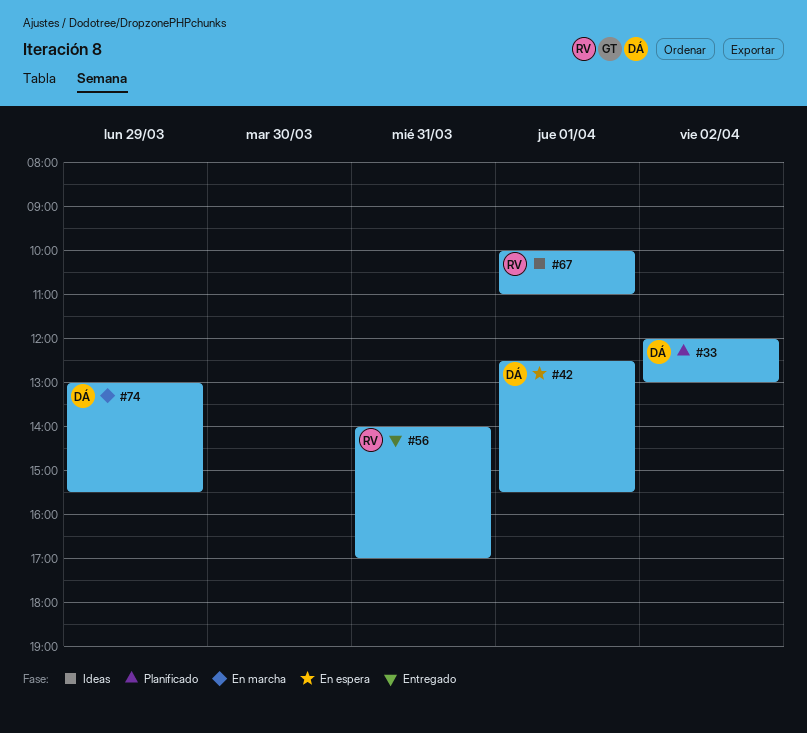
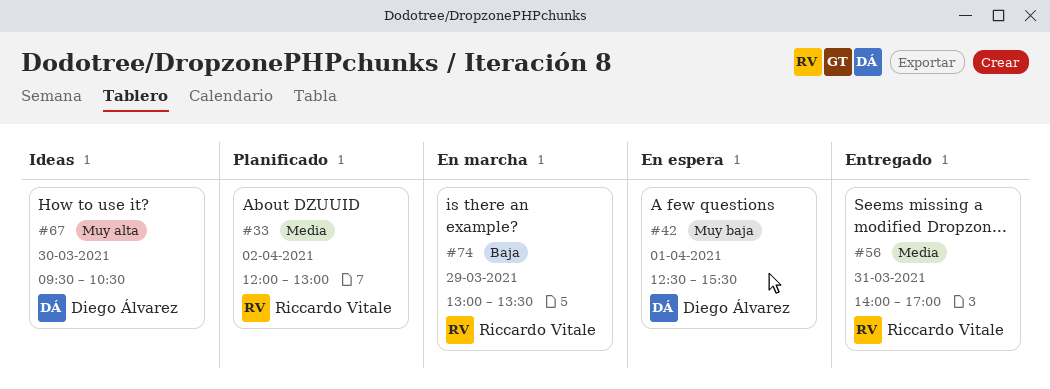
#33, owner: Diego Álvarez -> Riccardo Vitale
#67, owner: Riccardo Vitale -> Diego Álvarez
#67, day: Apr 1 -> Mar 30
#67, begins: 10:00 -> 09:30
#67, ends: 11:00 -> 10:30
#74, owner: Diego Álvarez -> Riccardo Vitale
#74, ends: 15:30 -> 13:30

